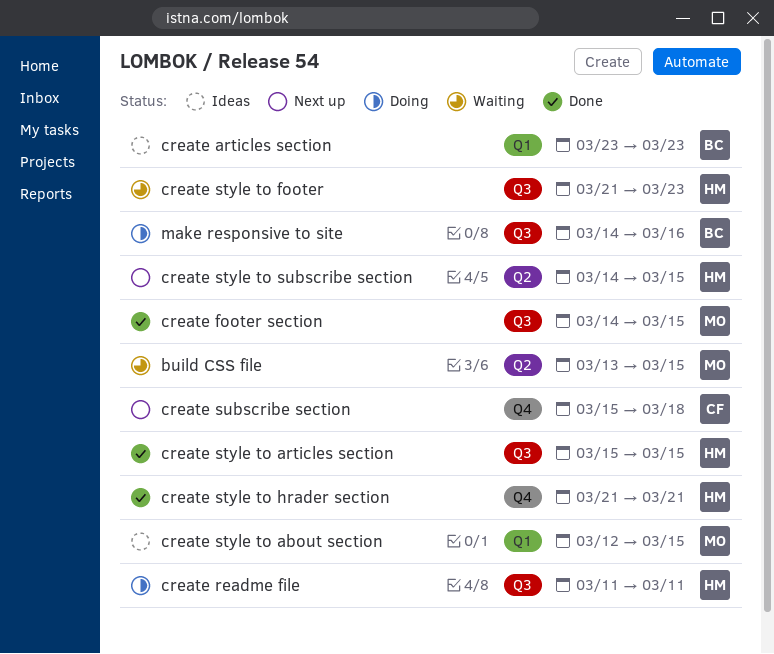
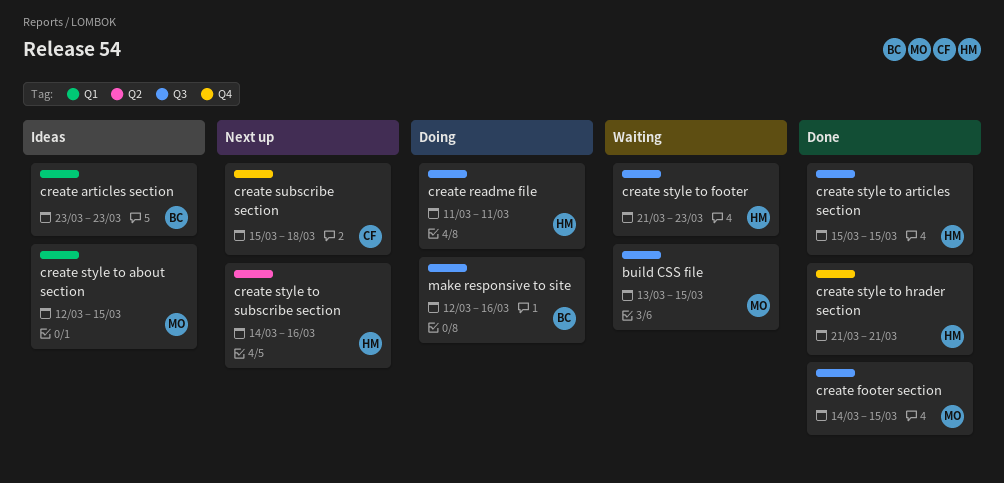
build CSS file, label: Q2 -> Q3
create style to subscribe section, due: Mar 15 -> Mar 16
make responsive to site, start: Mar 14 -> Mar 12

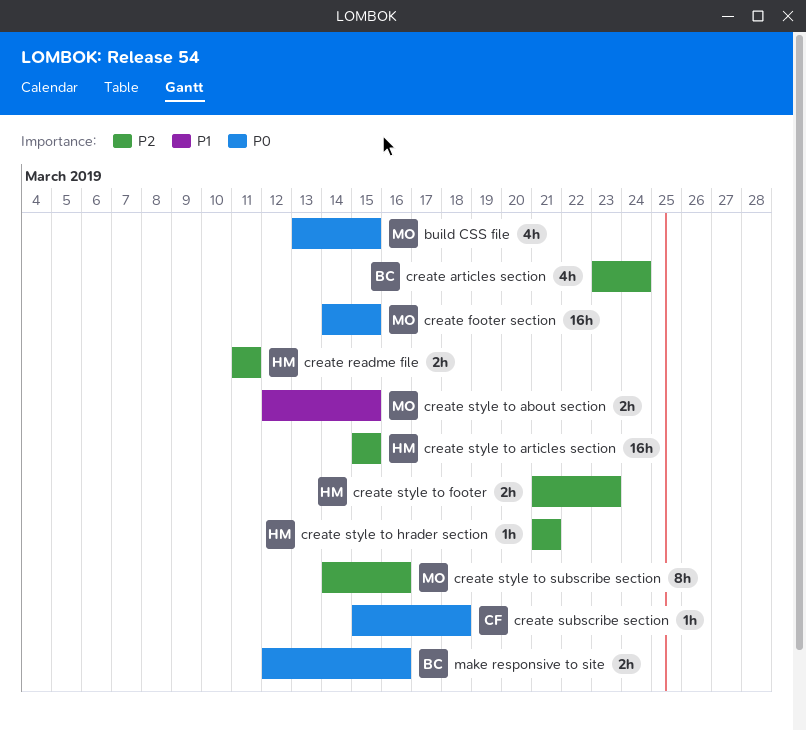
create articles section, due: Mar 23 -> Mar 24
create style to subscribe section, owner: HM -> MO

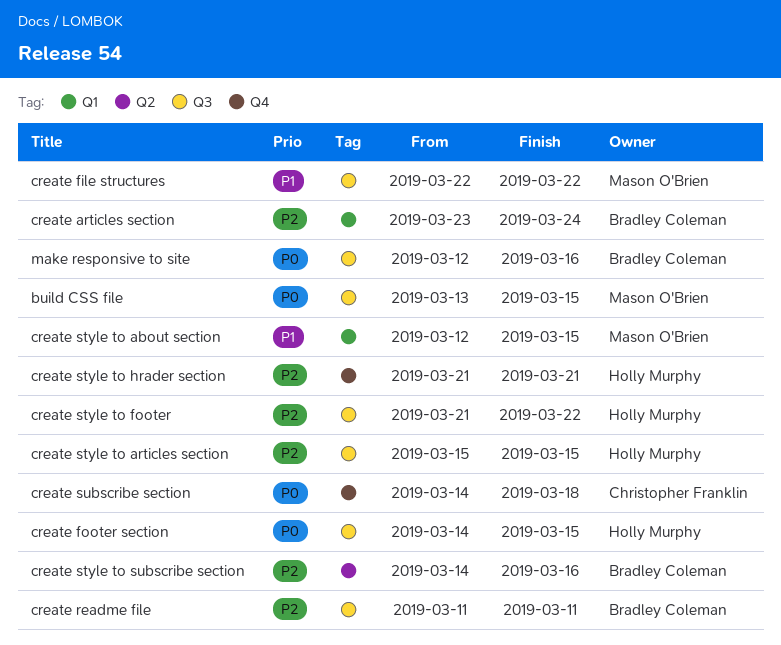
create file structures: none -> present
create footer section, owner: Mason O'Brien -> Holly Murphy
create readme file, owner: Holly Murphy -> Bradley Coleman
create style to footer, due: Mar 23 -> Mar 22
create style to subscribe section, owner: Mason O'Brien -> Bradley Coleman
create subscribe section, start: Mar 15 -> Mar 14

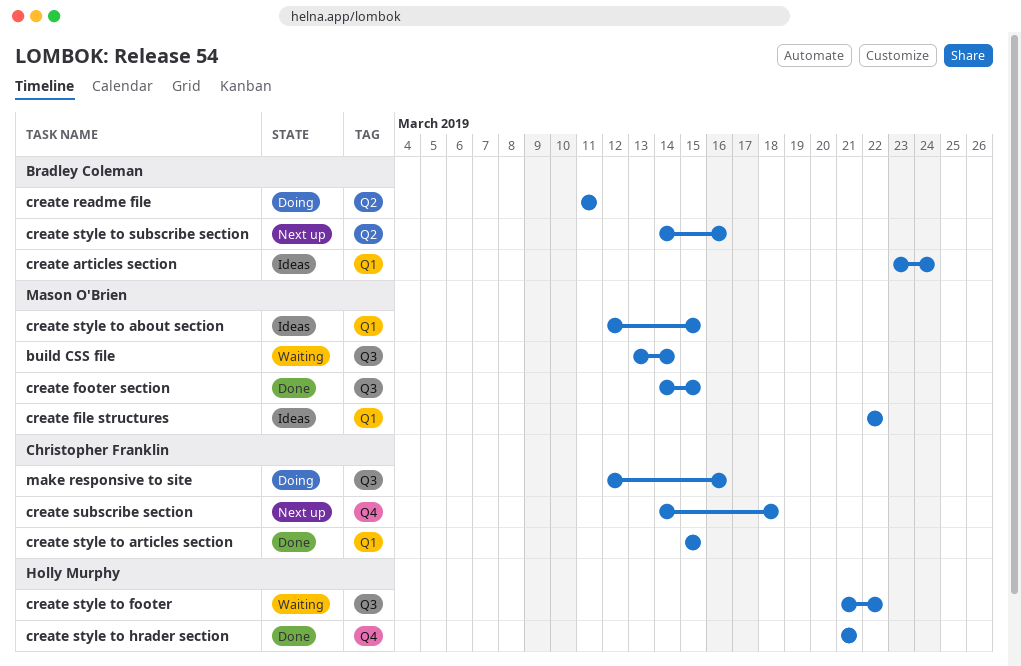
build CSS file, due: Mar 15 -> Mar 14
create file structures, label: Q3 -> Q1
create footer section, owner: Holly Murphy -> Mason O'Brien
create readme file, label: Q3 -> Q2
create style to articles section, owner: Holly Murphy -> Christopher Franklin
create style to articles section, label: Q3 -> Q1
make responsive to site, owner: Bradley Coleman -> Christopher Franklin

